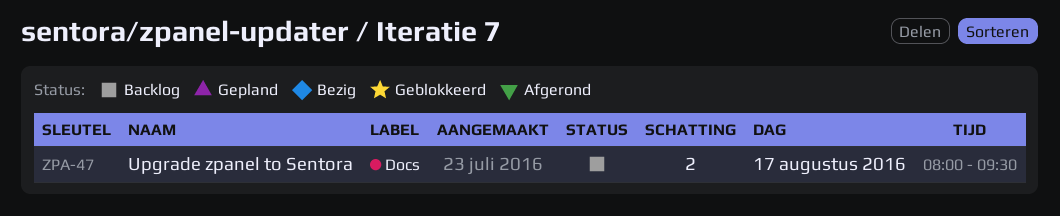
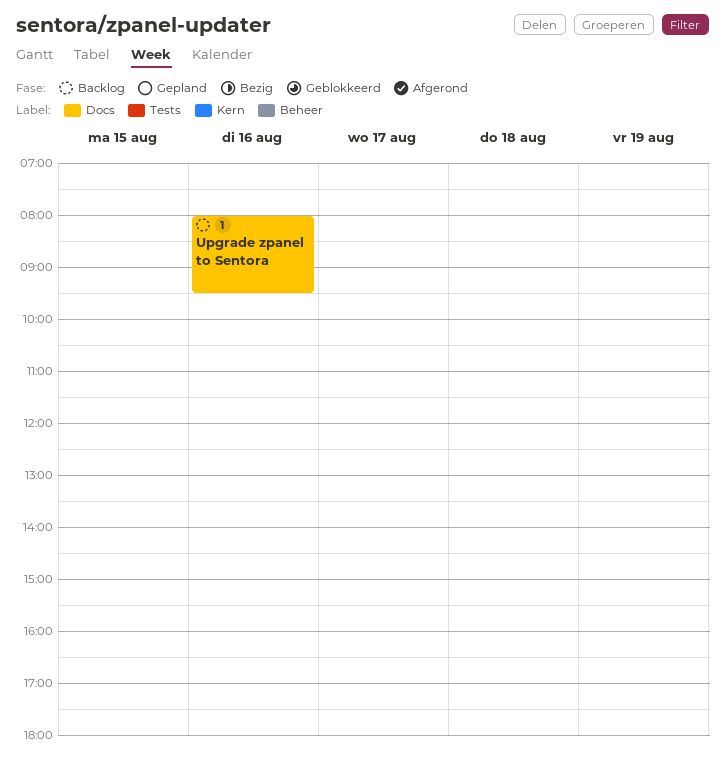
Upgrade zpanel to Sentora, estimate: 2 -> 1
Upgrade zpanel to Sentora, day: Aug 17 -> Aug 16

